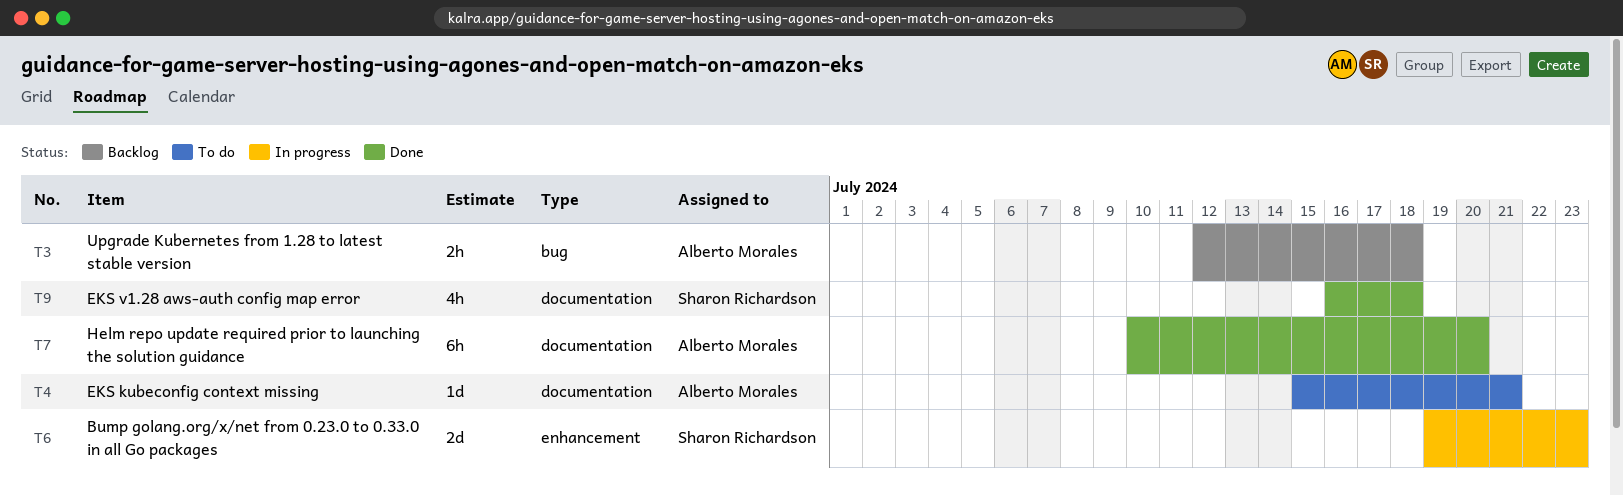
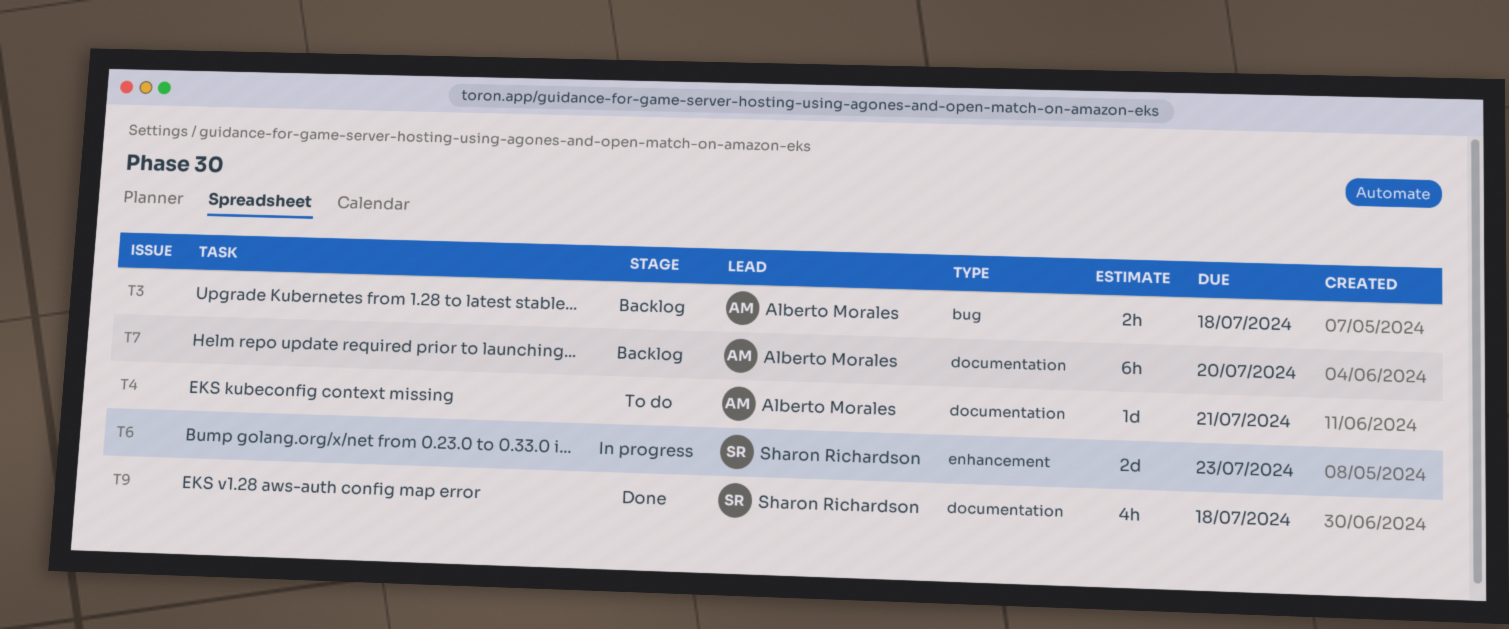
T7, status: Done -> Backlog

